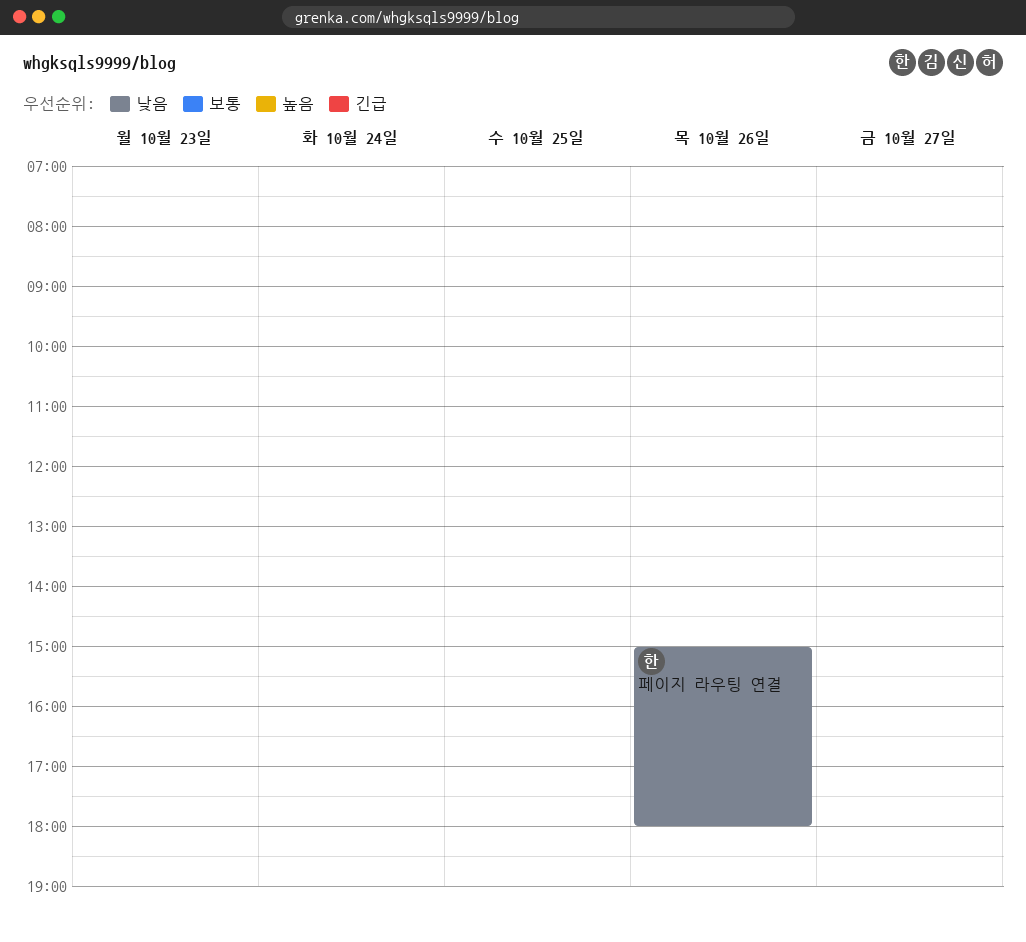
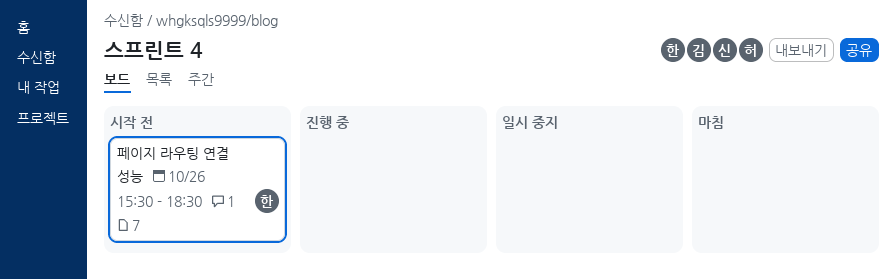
페이지 라우팅 연결, begins: 15:00 -> 15:30
페이지 라우팅 연결, ends: 18:00 -> 18:30

